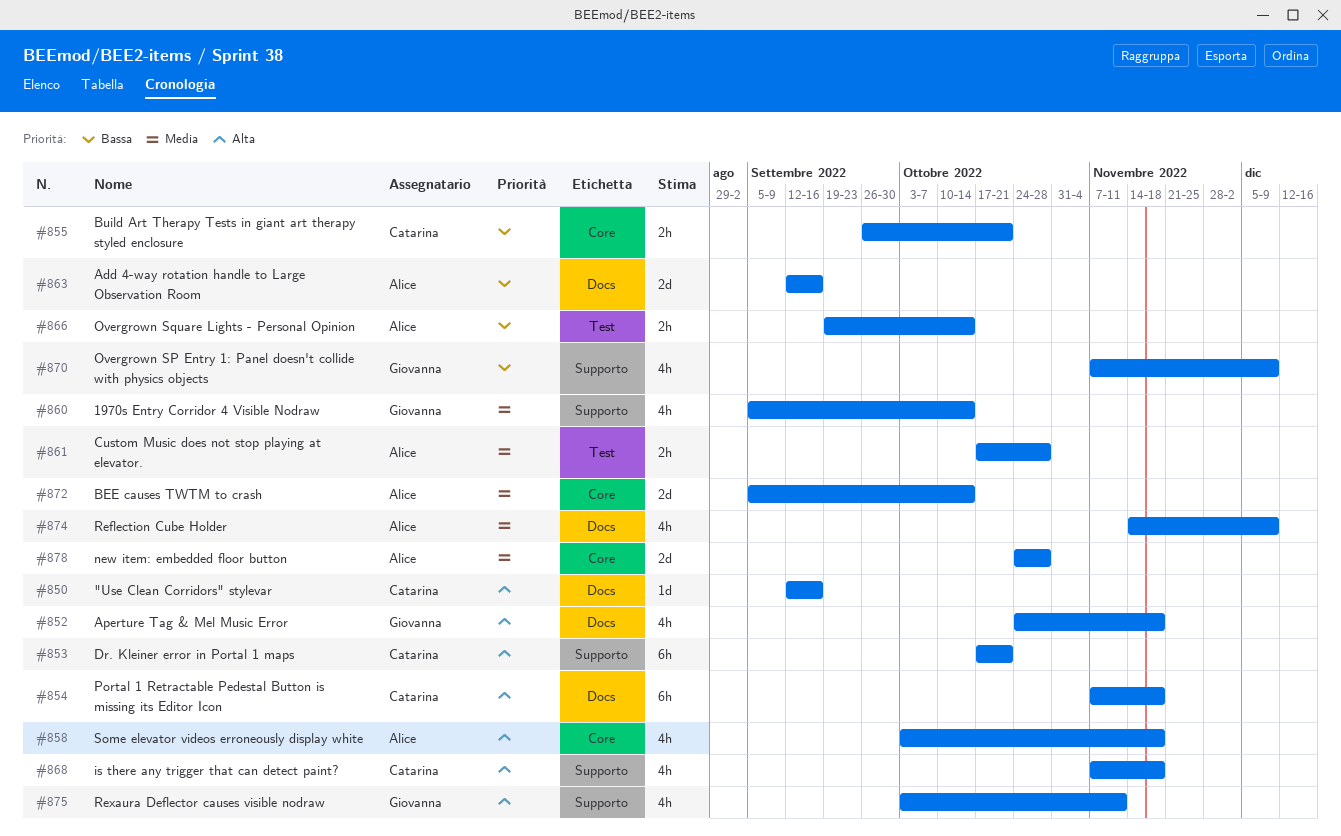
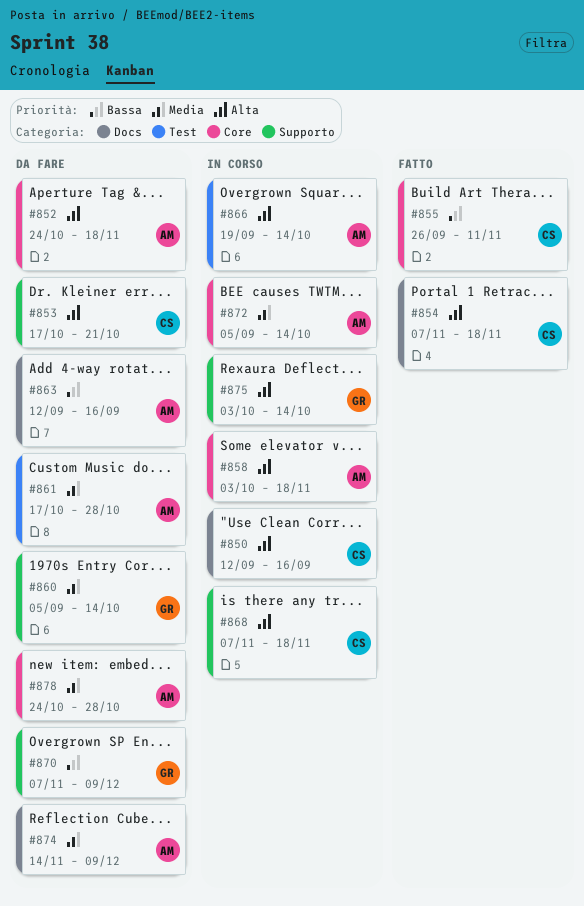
#852, owner: Giovanna -> Alice
#852, label: Docs -> Core
#855, due: Oct 21 -> Nov 11
#866, priority: Bassa -> Alta
#875, due: Nov 11 -> Oct 14

